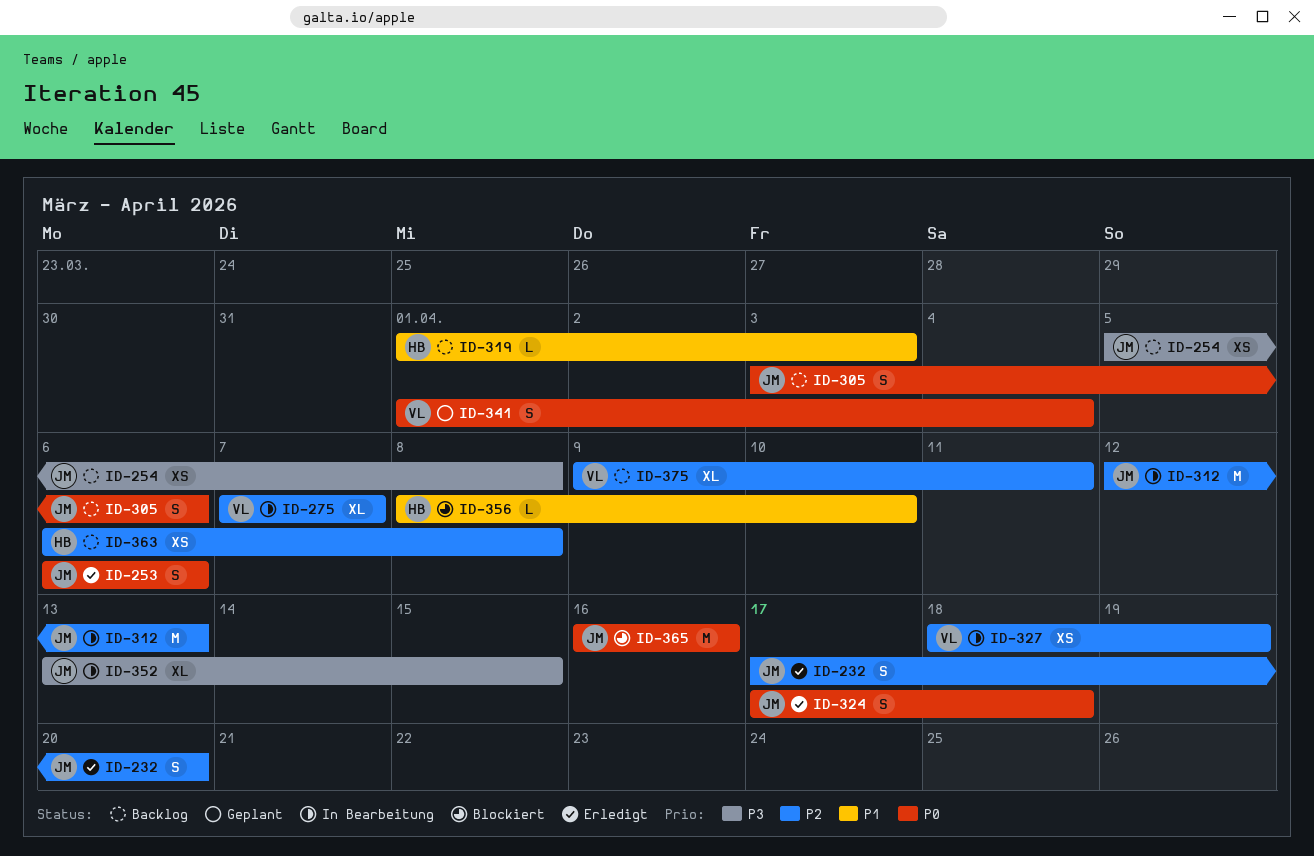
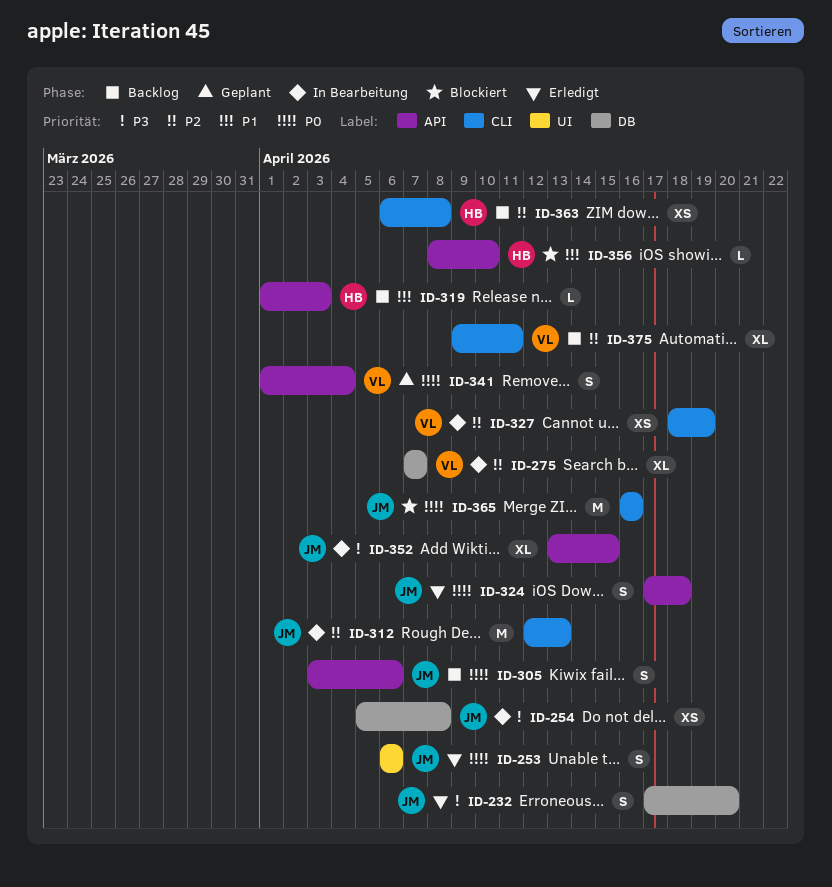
ID-232, priority: P2 -> P3
ID-254, status: Backlog -> In Bearbeitung

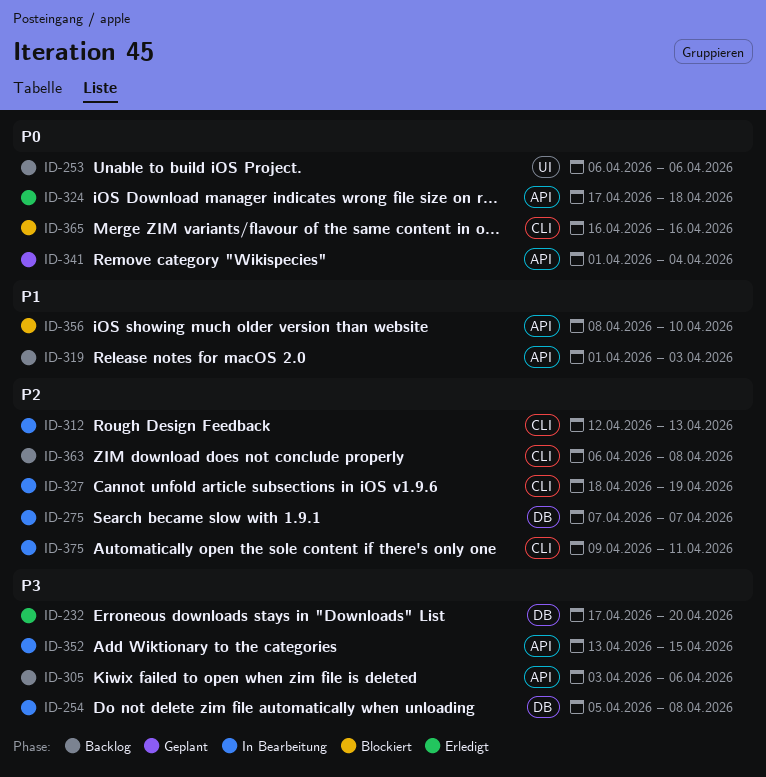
ID-253, status: Erledigt -> Backlog
ID-305, priority: P0 -> P3
ID-375, status: Backlog -> In Bearbeitung

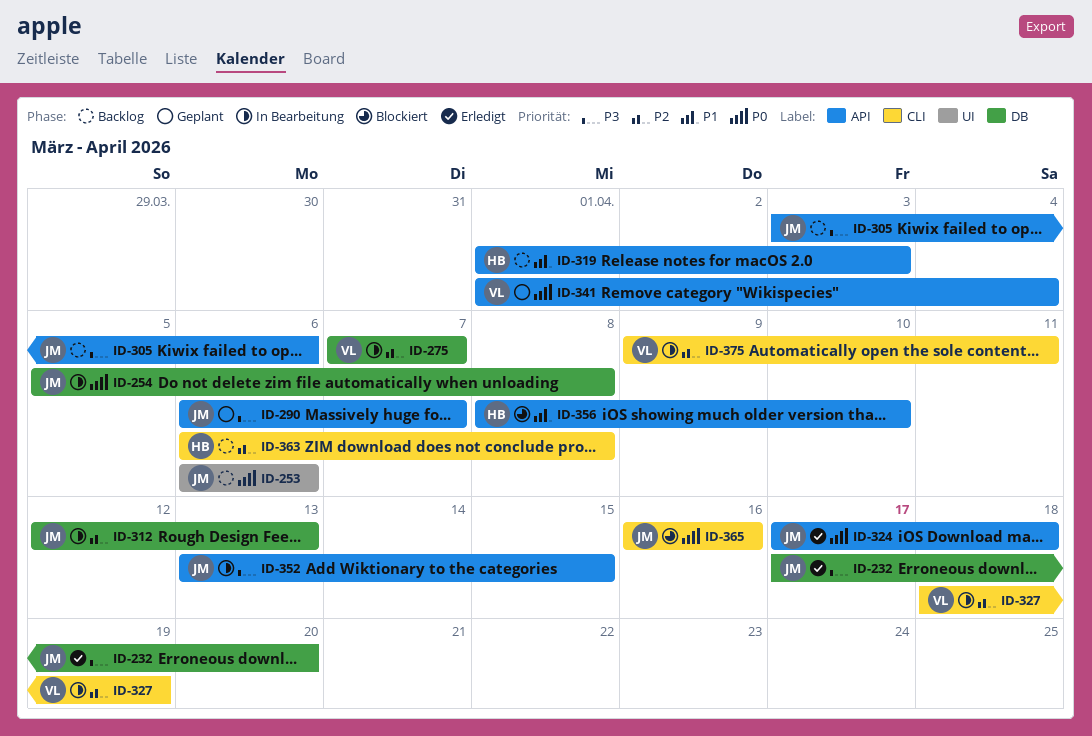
ID-254, priority: P3 -> P0
ID-290: none -> present
ID-312, label: CLI -> DB

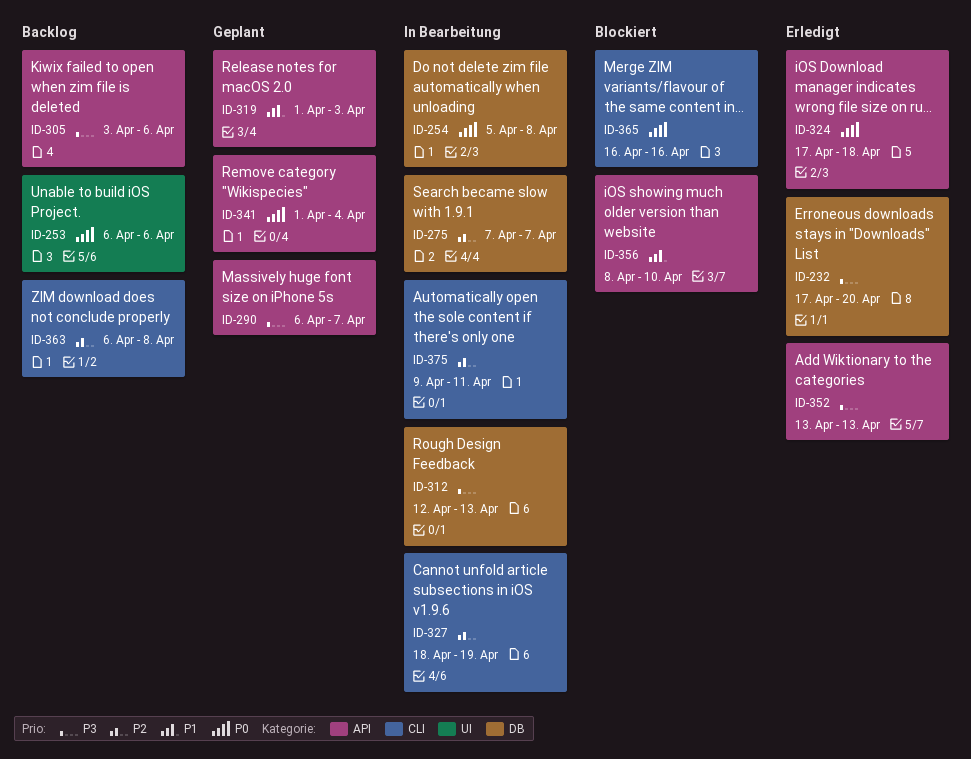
ID-312, priority: P2 -> P3
ID-319, status: Backlog -> Geplant
ID-352, status: In Bearbeitung -> Erledigt
ID-352, due: Apr 15 -> Apr 13

